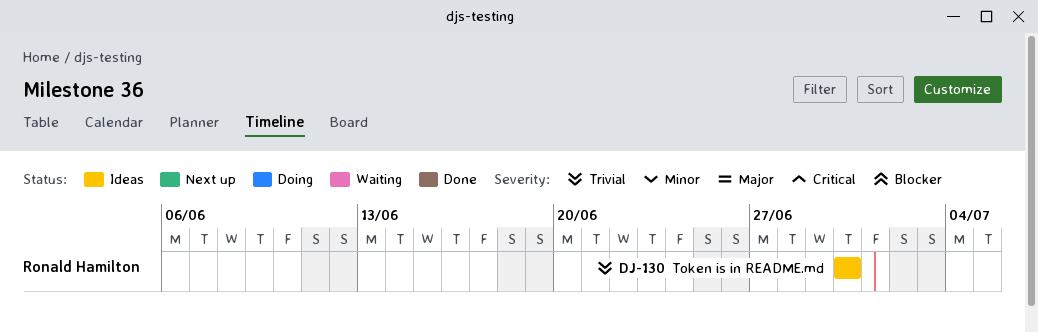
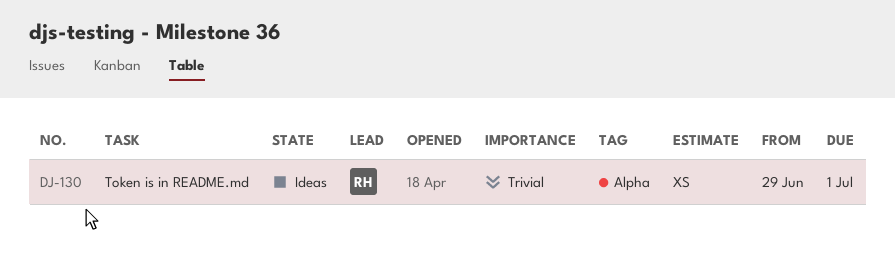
DJ-130, start: Jun 30 -> Jun 29
DJ-130, due: Jun 30 -> Jul 1

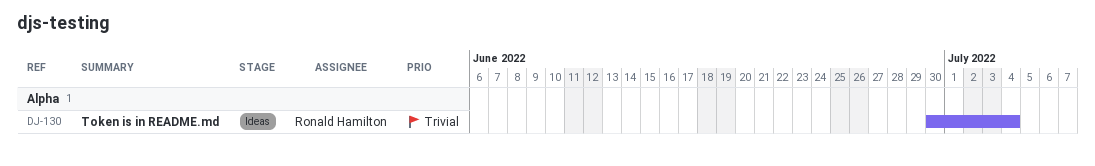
DJ-130, start: Jun 29 -> Jun 30
DJ-130, due: Jul 1 -> Jul 4

